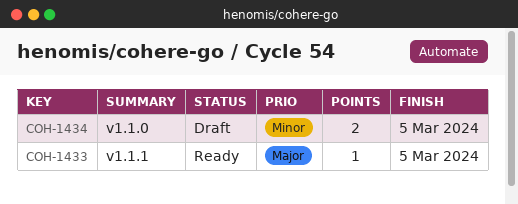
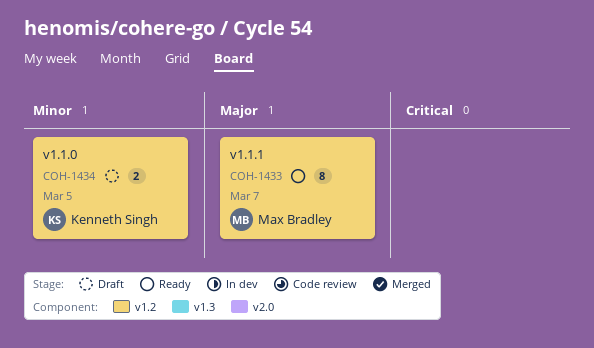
COH-1433, estimate: 1 -> 8
COH-1433, due: Mar 5 -> Mar 7

